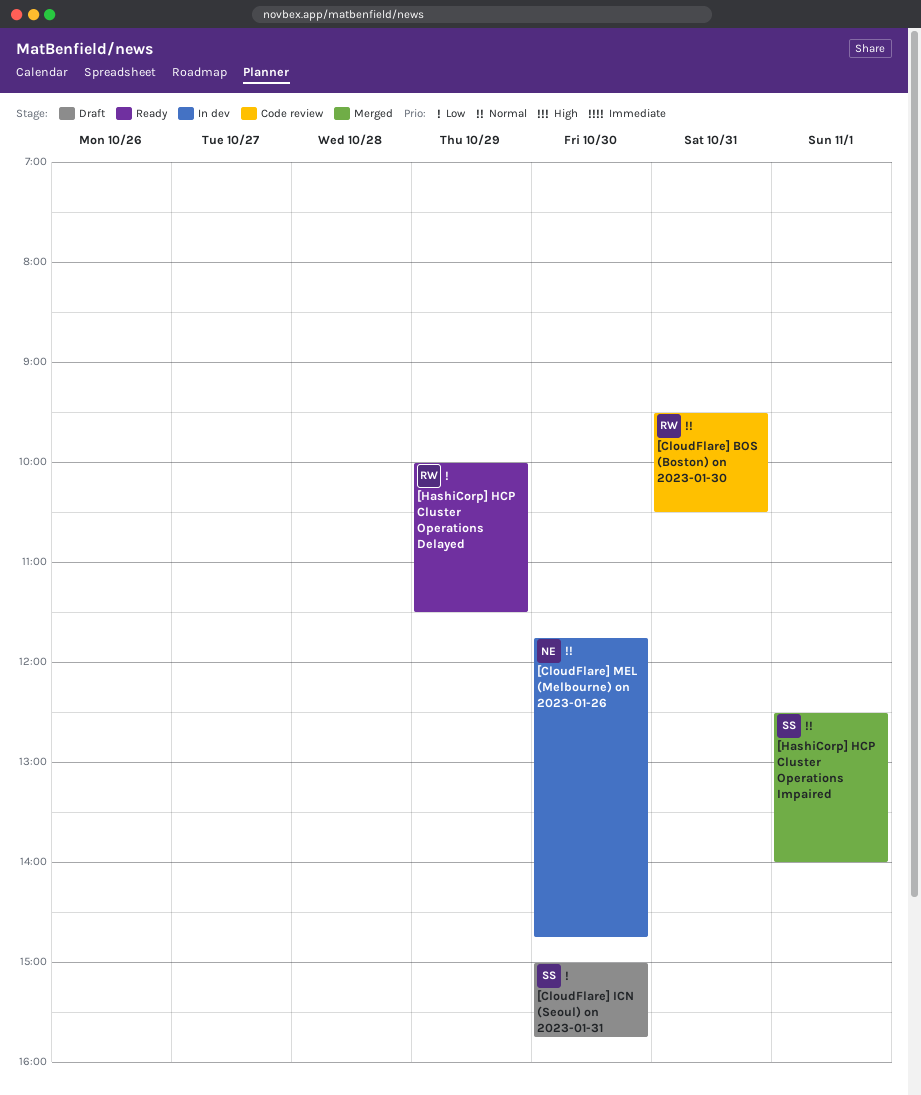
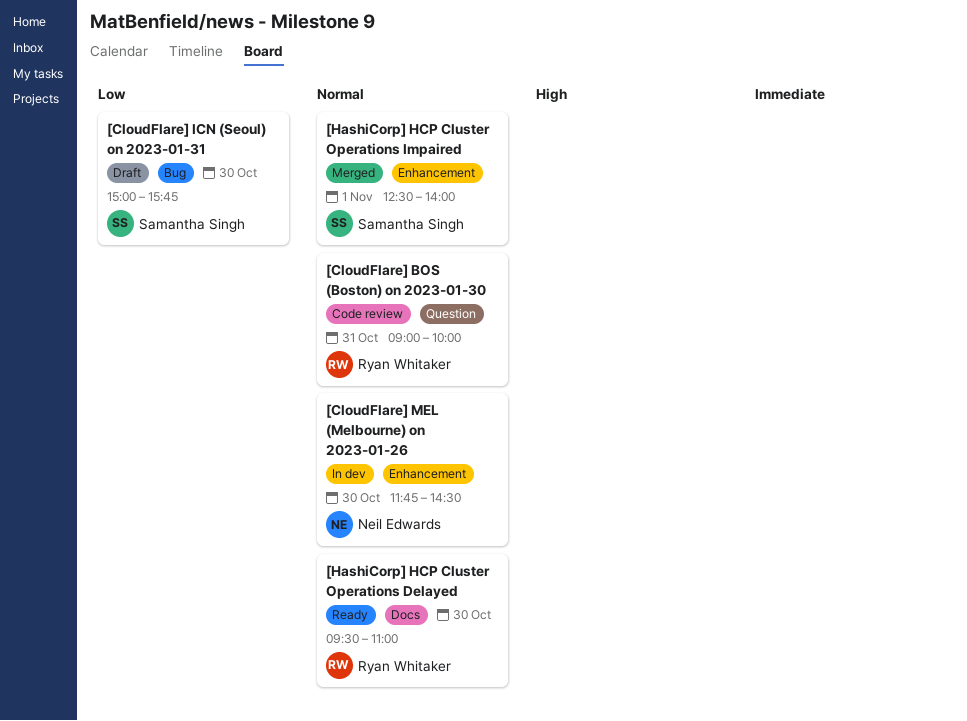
[CloudFlare] BOS (Boston) on 2023-01-30, begins: 09:30 -> 09:00
[CloudFlare] BOS (Boston) on 2023-01-30, ends: 10:30 -> 10:00
[CloudFlare] MEL (Melbourne) on 2023-01-26, ends: 14:45 -> 14:30
[HashiCorp] HCP Cluster Operations Delayed, priority: Low -> Normal
[HashiCorp] HCP Cluster Operations Delayed, day: Oct 29 -> Oct 30
[HashiCorp] HCP Cluster Operations Delayed, begins: 10:00 -> 09:30
[HashiCorp] HCP Cluster Operations Delayed, ends: 11:30 -> 11:00

